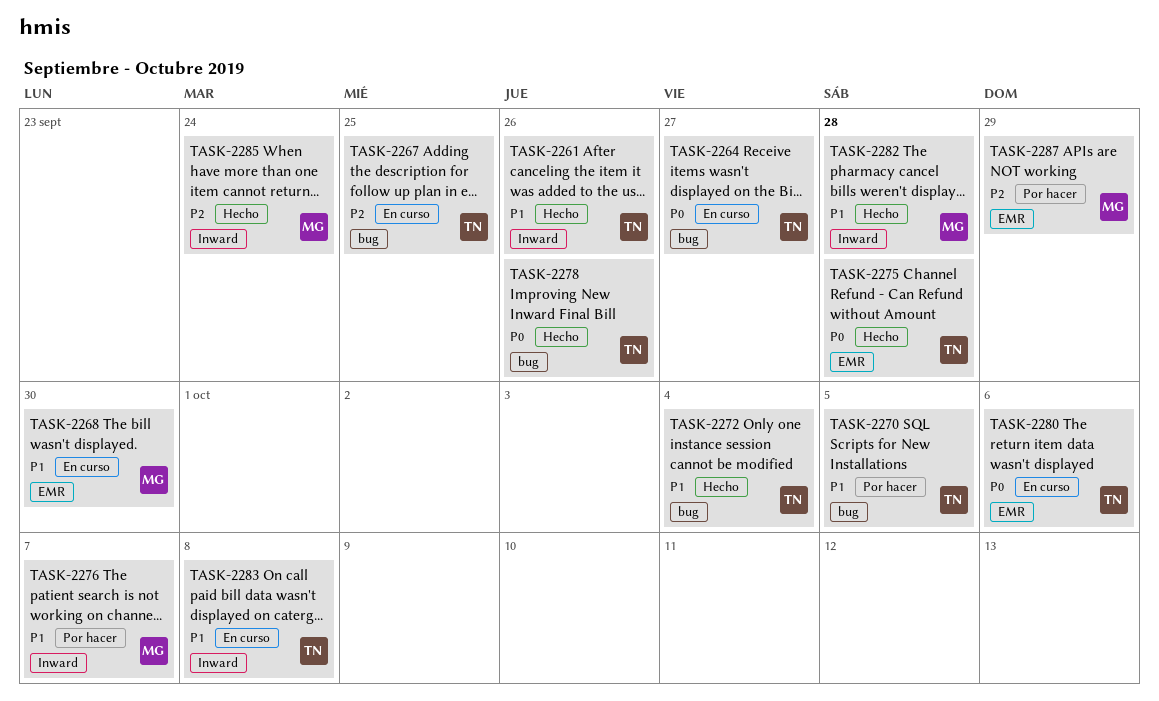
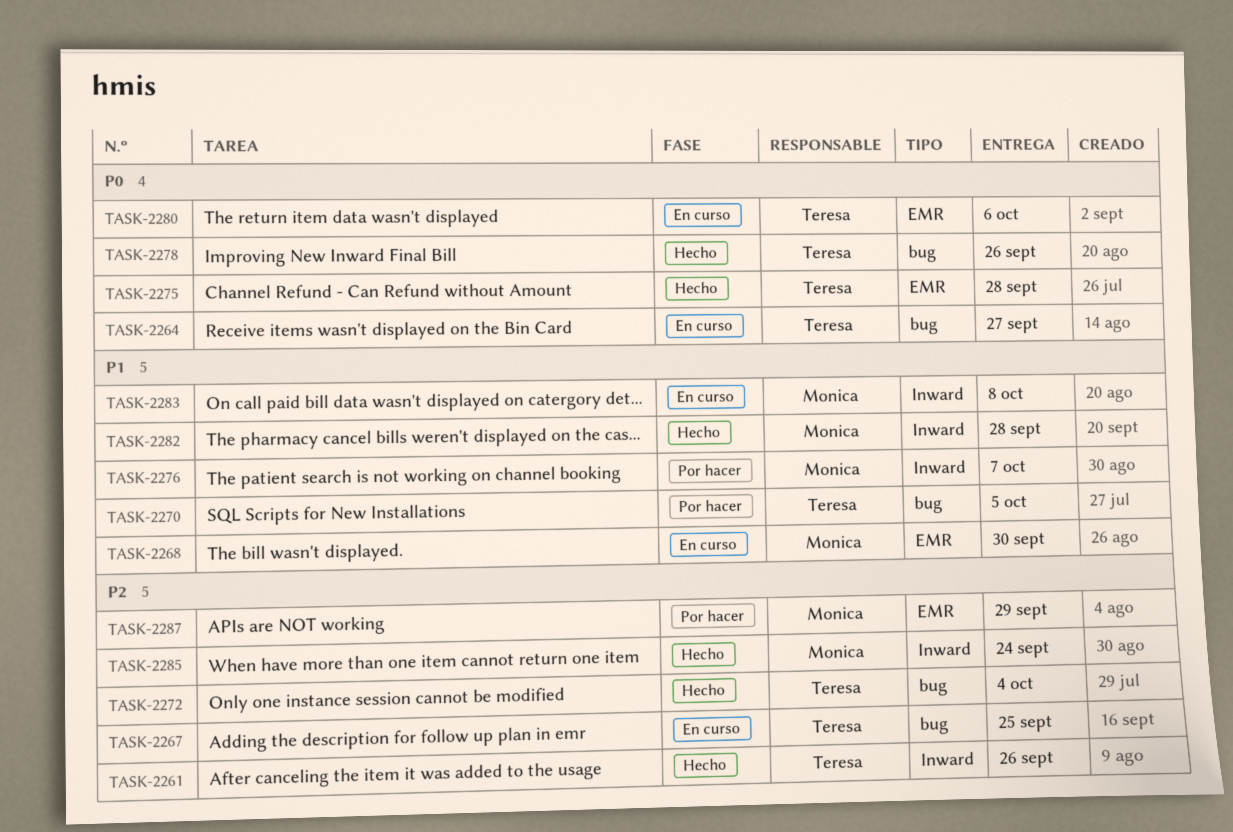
TASK-2261, priority: P1 -> P2
TASK-2272, priority: P1 -> P2
TASK-2283, owner: Teresa -> Monica

